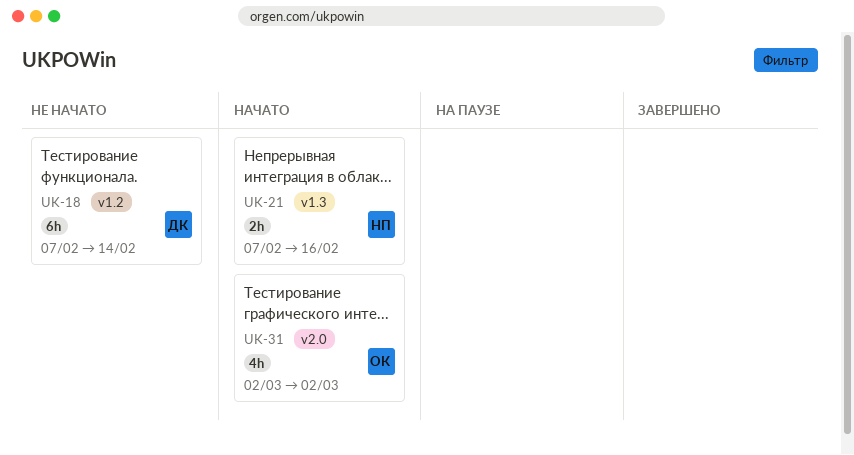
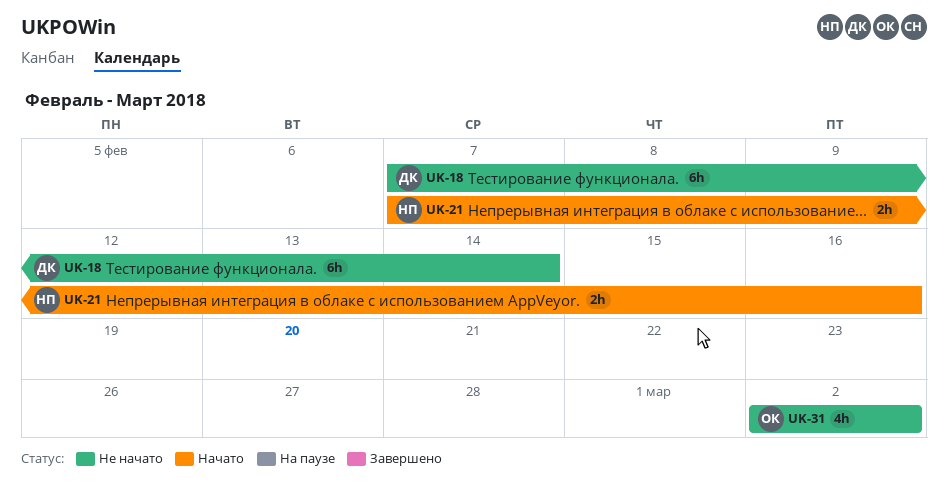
UK-31, status: Начато -> Не начато

